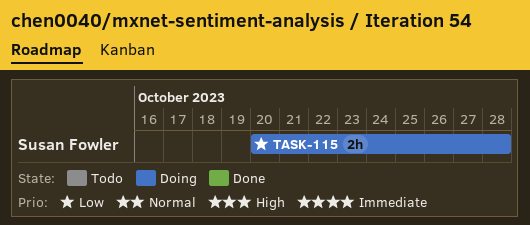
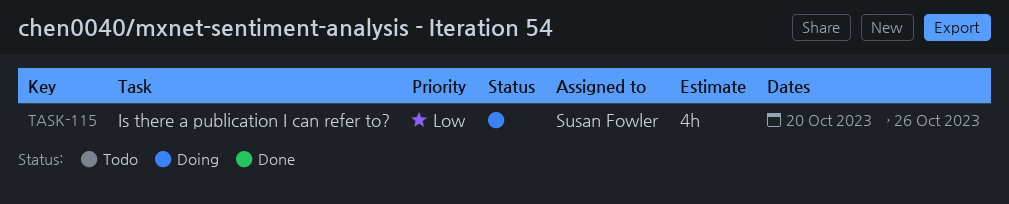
TASK-115, estimate: 2h -> 4h
TASK-115, due: Oct 28 -> Oct 26

